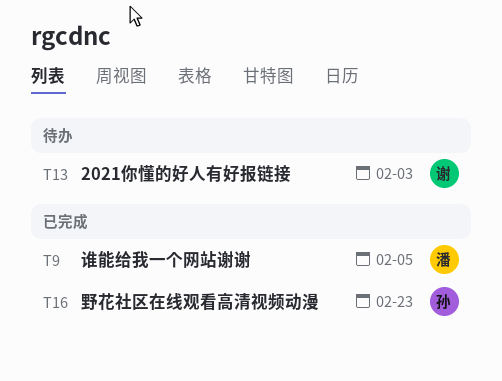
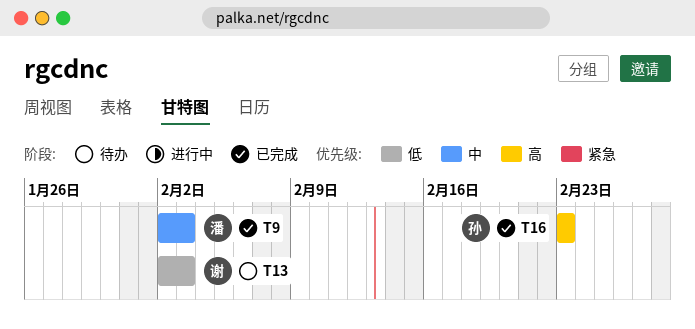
T9, due: Feb 5 -> Feb 3

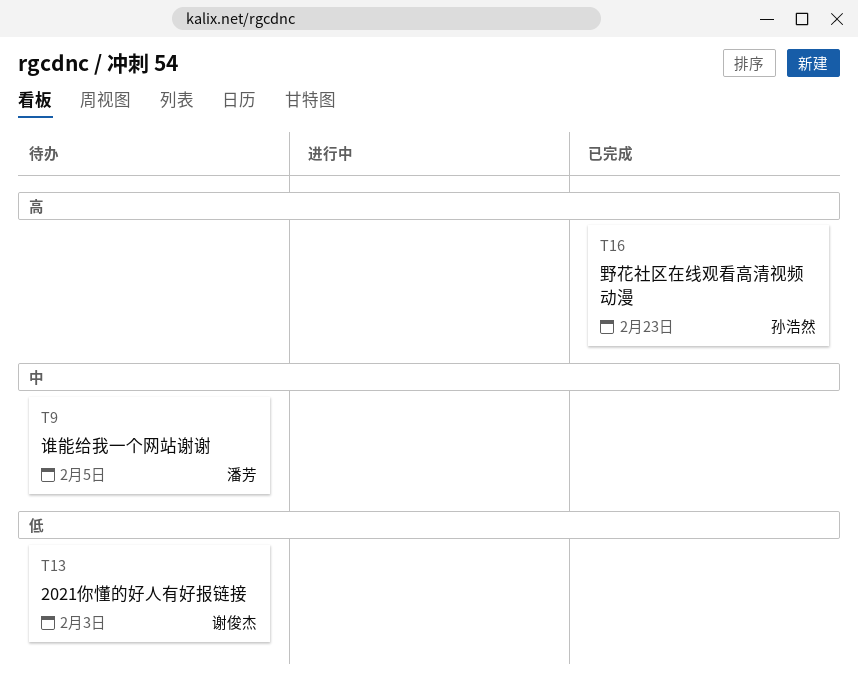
T9, status: 已完成 -> 待办
T9, due: Feb 3 -> Feb 5

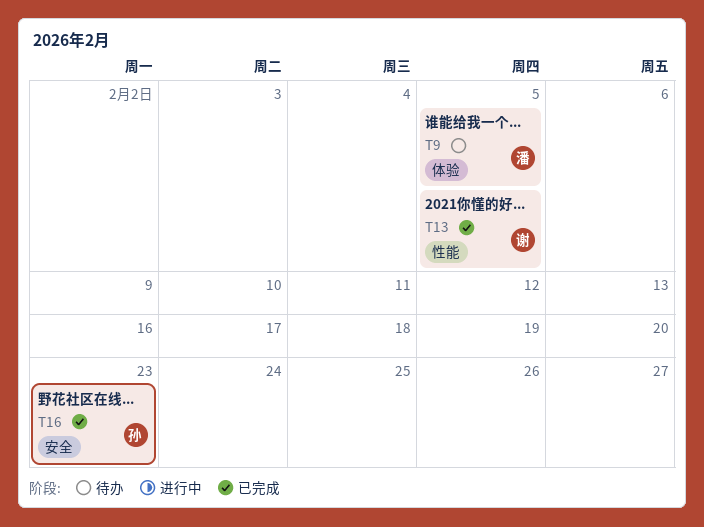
T13, status: 待办 -> 已完成
T13, due: Feb 3 -> Feb 5

